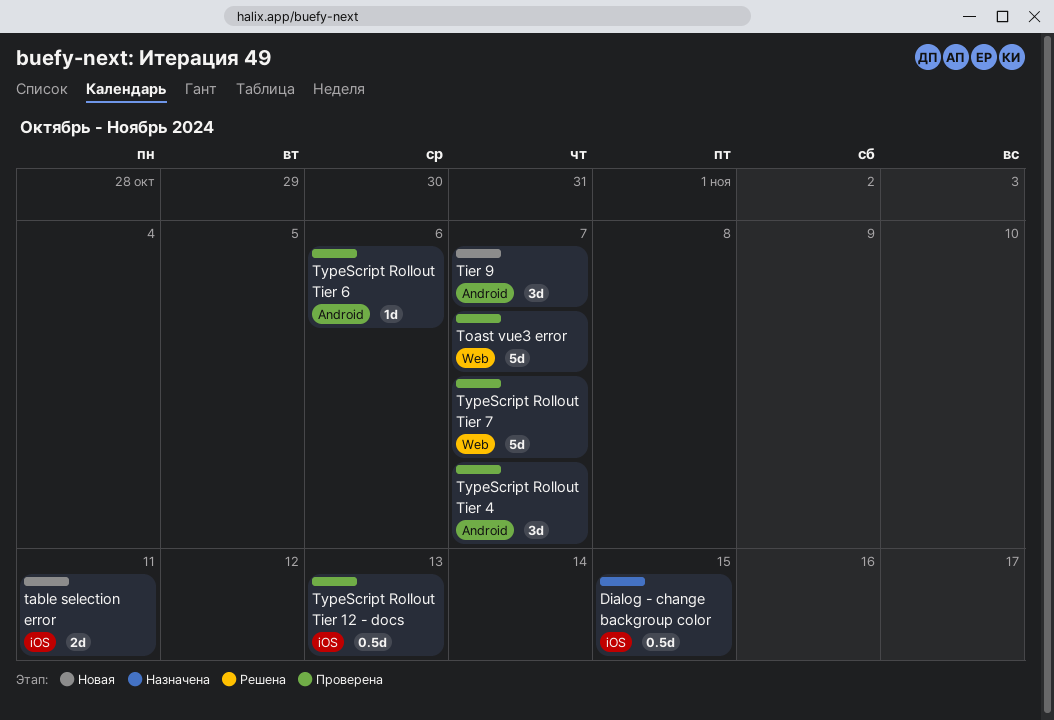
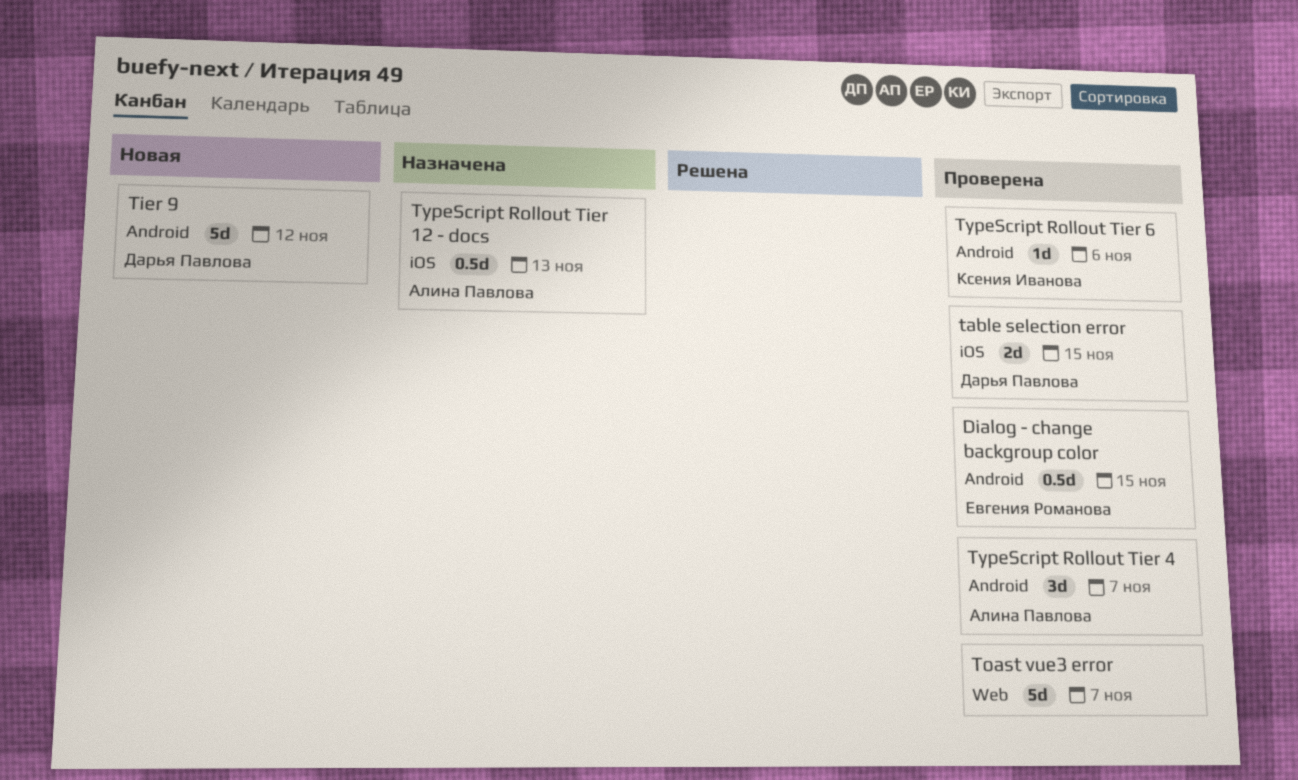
Dialog - change backgroup color, status: Назначена -> Проверена
Dialog - change backgroup color, label: iOS -> Android
table selection error, status: Новая -> Проверена
table selection error, due: Nov 11 -> Nov 15
Tier 9, estimate: 3d -> 5d
Tier 9, due: Nov 7 -> Nov 12
TypeScript Rollout Tier 12 - docs, status: Проверена -> Назначена
TypeScript Rollout Tier 7: present -> none

